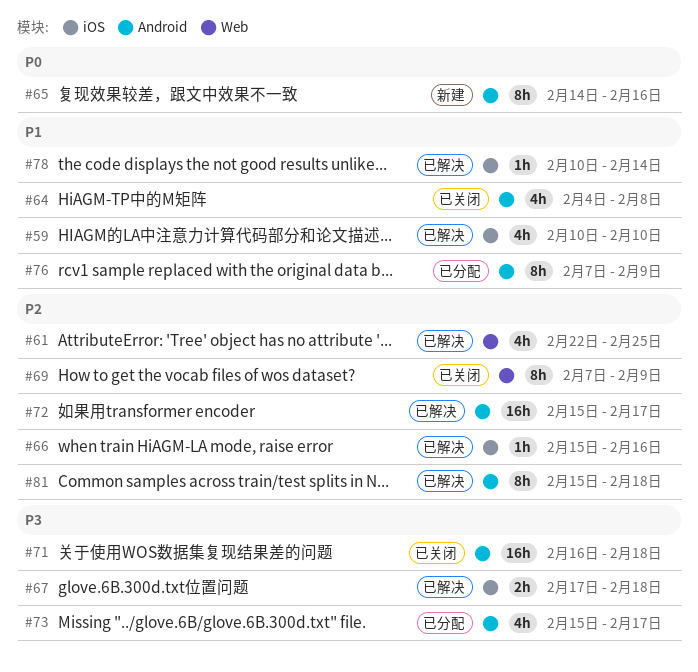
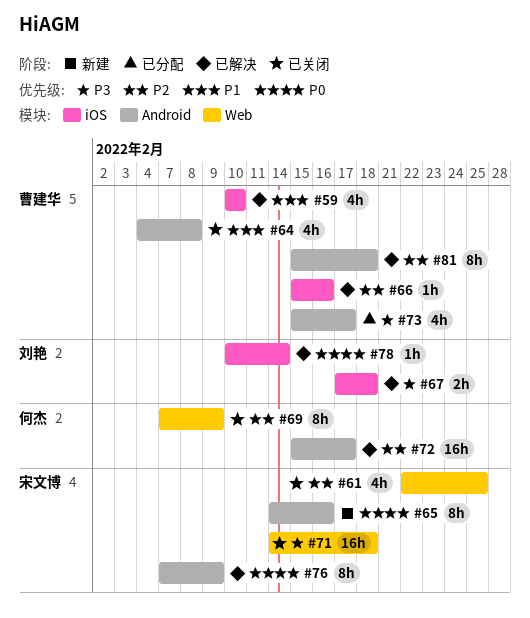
#61, status: 已解决 -> 已关闭
#71, label: Android -> Web
#71, start: Feb 16 -> Feb 14
#76, status: 已分配 -> 已解决
#76, priority: P1 -> P0
#78, priority: P1 -> P0

